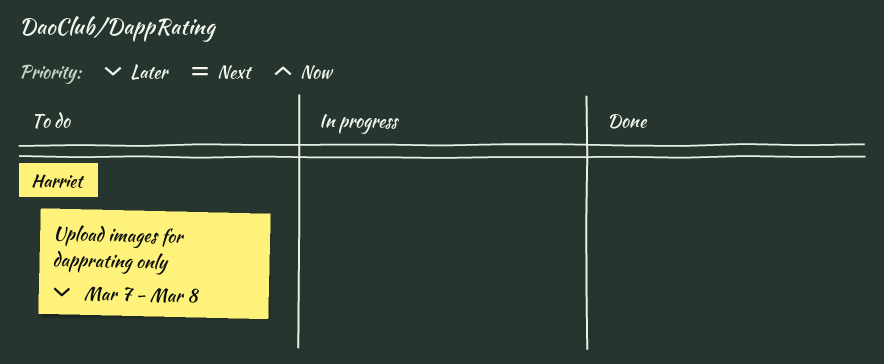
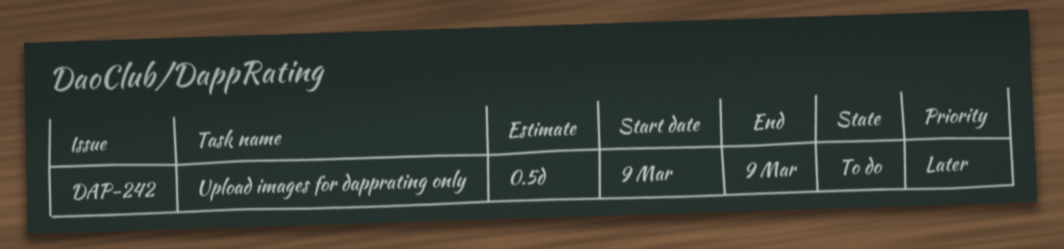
Upload images for dapprating only, start: Mar 7 -> Mar 9
Upload images for dapprating only, due: Mar 8 -> Mar 9

